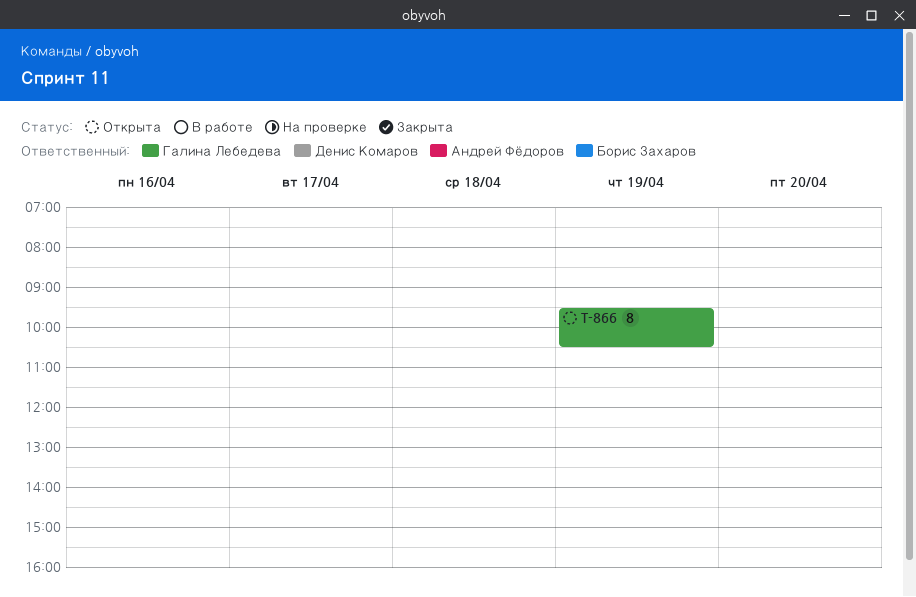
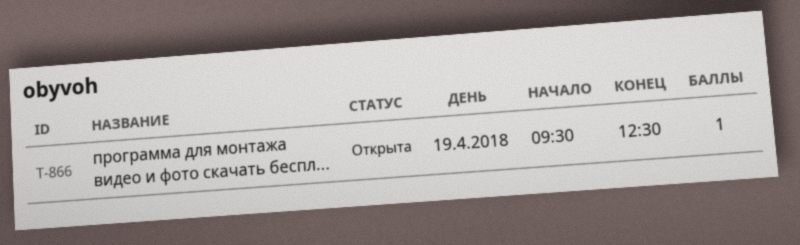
T-866, estimate: 8 -> 1
T-866, ends: 10:30 -> 12:30

